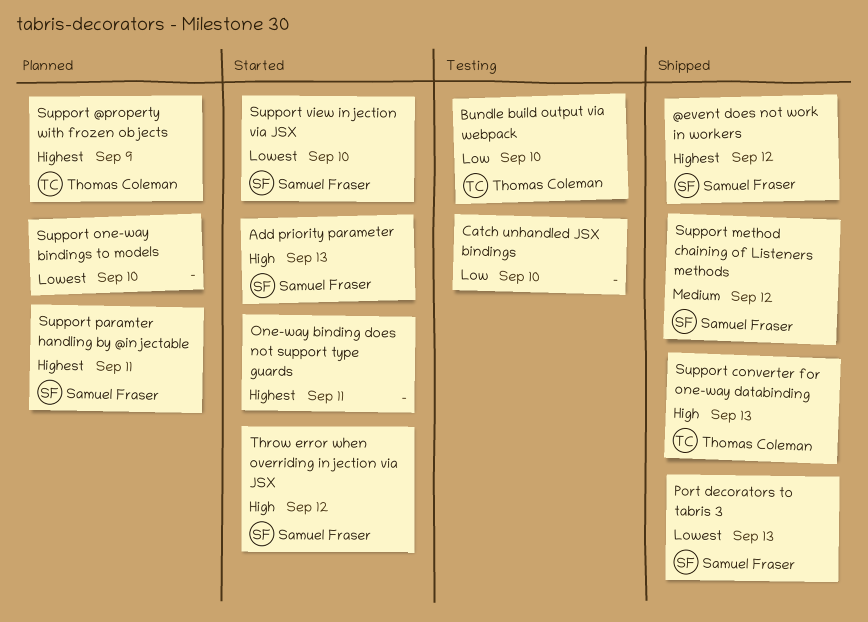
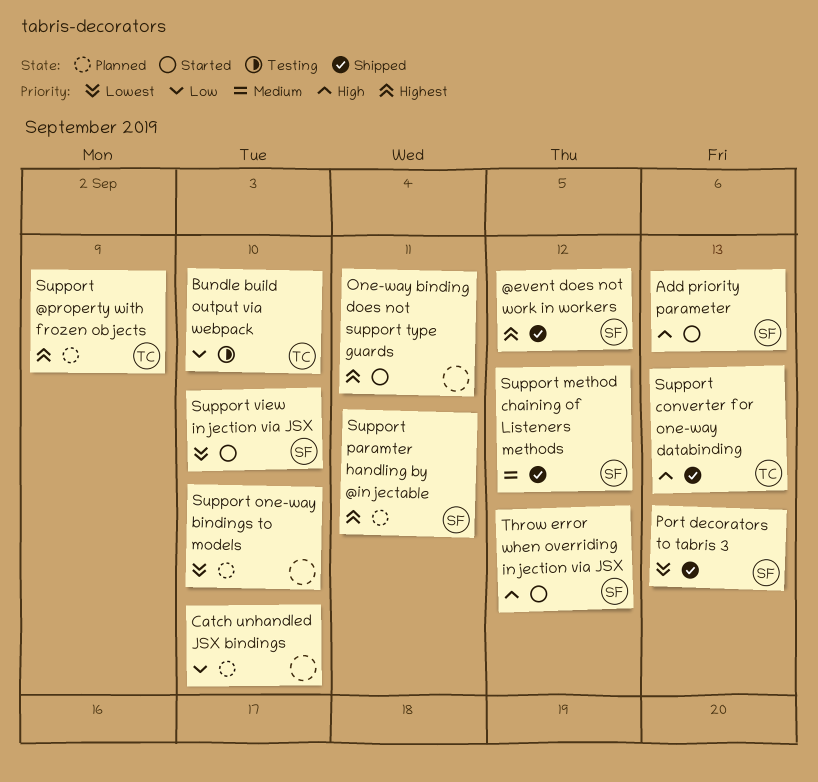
Catch unhandled JSX bindings, status: Testing -> Planned

